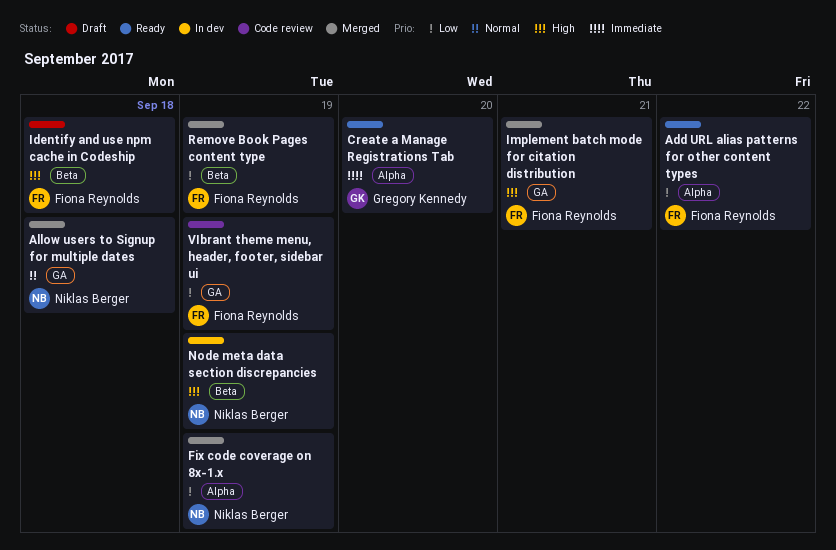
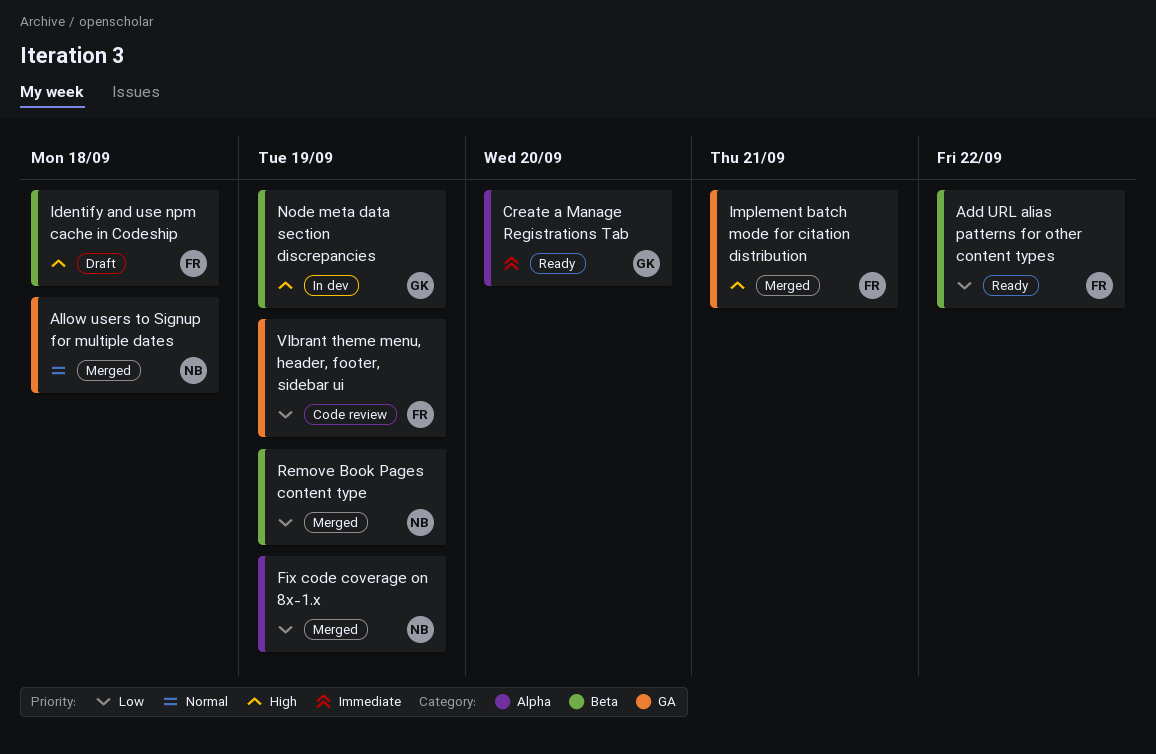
Add URL alias patterns for other content types, label: Alpha -> Beta
Node meta data section discrepancies, owner: Niklas Berger -> Gregory Kennedy
Remove Book Pages content type, owner: Fiona Reynolds -> Niklas Berger

